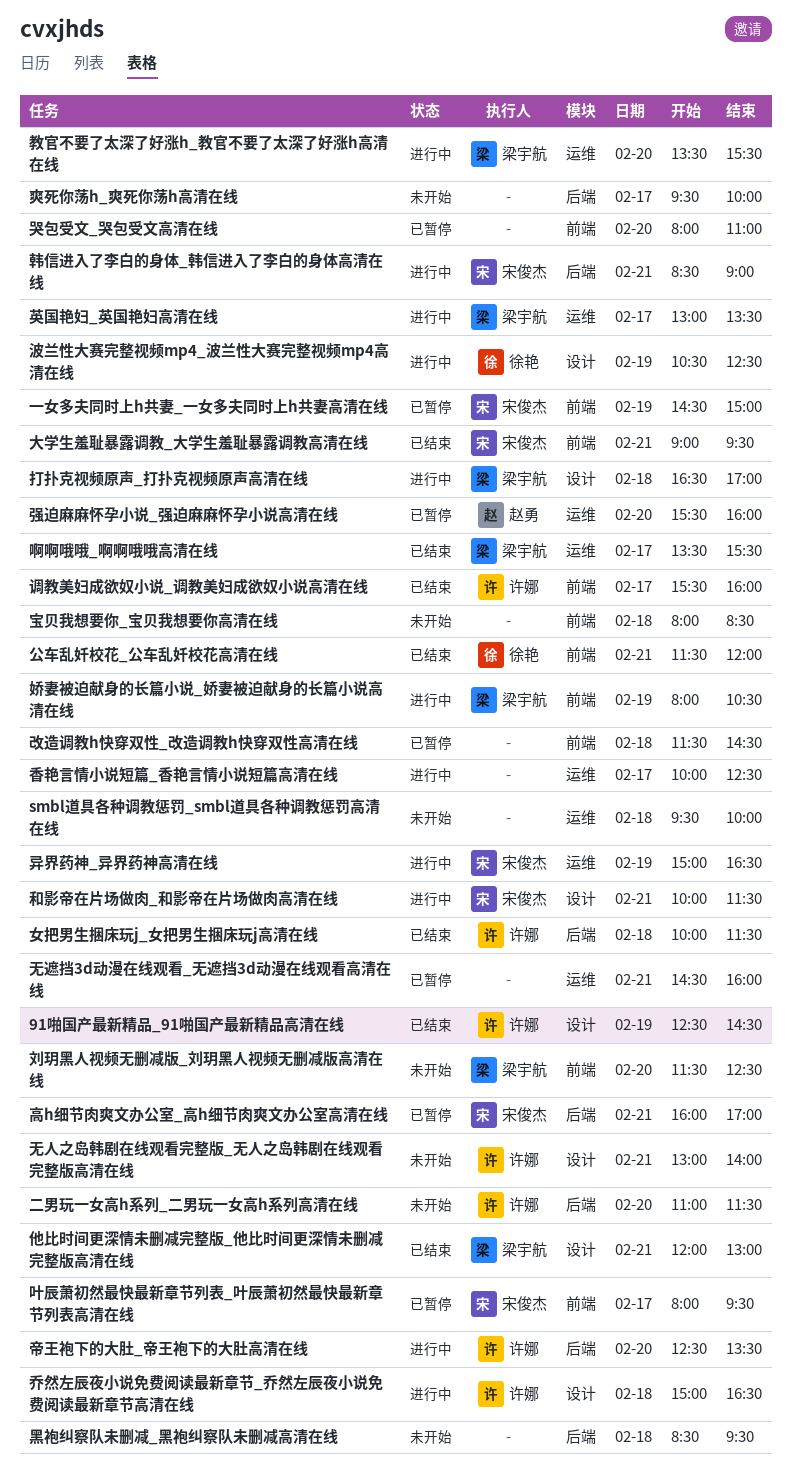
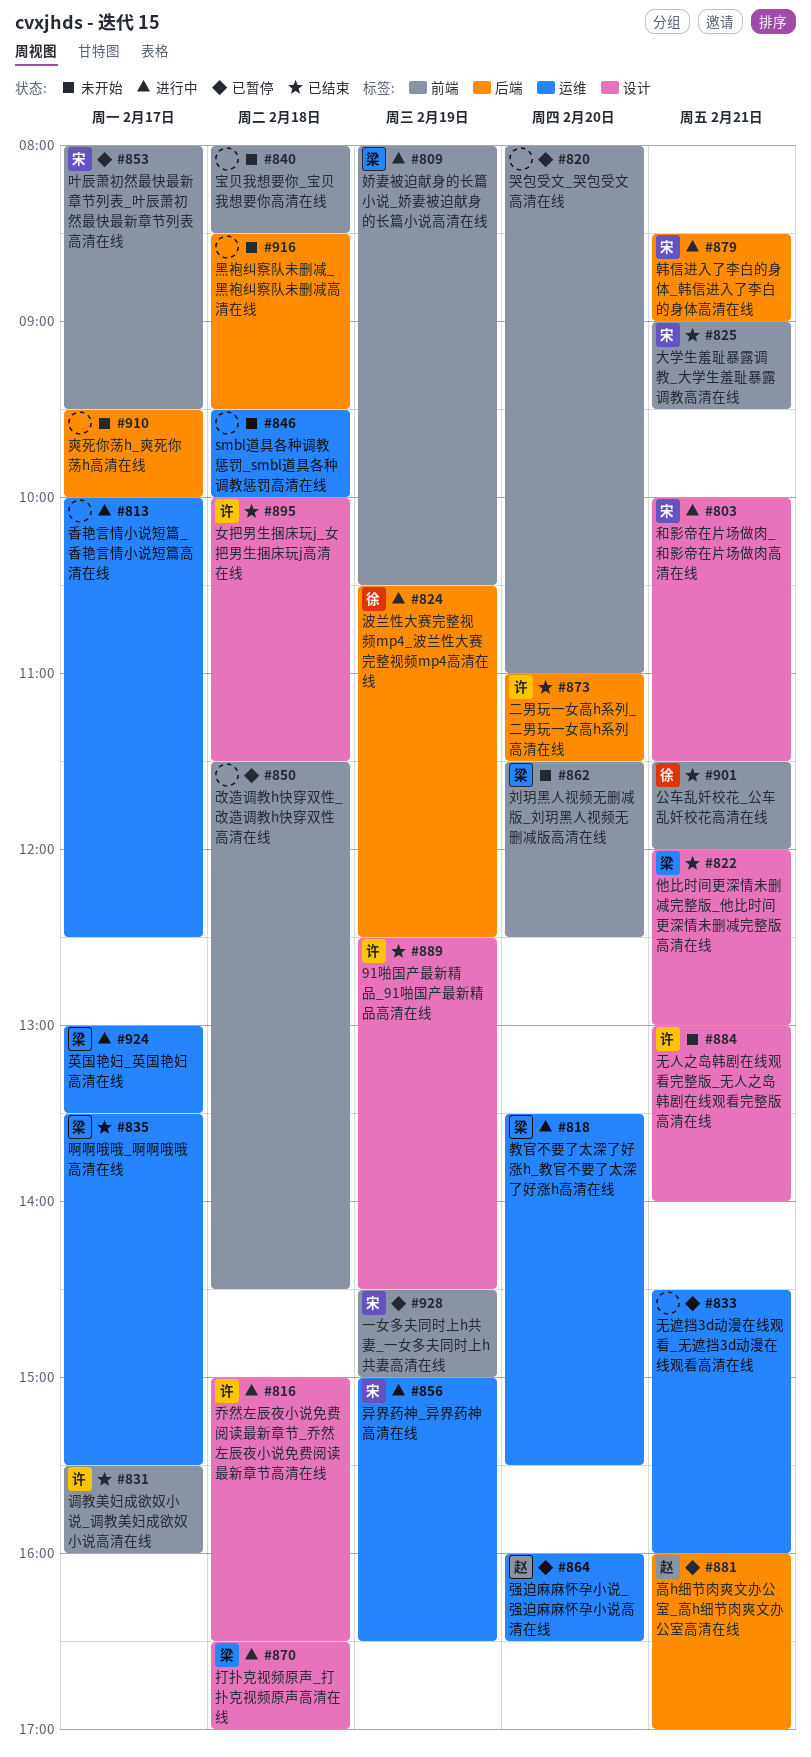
二男玩一女高h系列_二男玩一女高h系列高清在线, status: 未开始 -> 已结束
女把男生捆床玩j_女把男生捆床玩j高清在线, label: 后端 -> 设计
帝王袍下的大肚_帝王袍下的大肚高清在线: present -> none
强迫麻麻怀孕小说_强迫麻麻怀孕小说高清在线, begins: 15:30 -> 16:00
强迫麻麻怀孕小说_强迫麻麻怀孕小说高清在线, ends: 16:00 -> 16:30
波兰性大赛完整视频mp4_波兰性大赛完整视频mp4高清在线, label: 设计 -> 后端
高h细节肉爽文办公室_高h细节肉爽文办公室高清在线, owner: 宋俊杰 -> 赵勇

